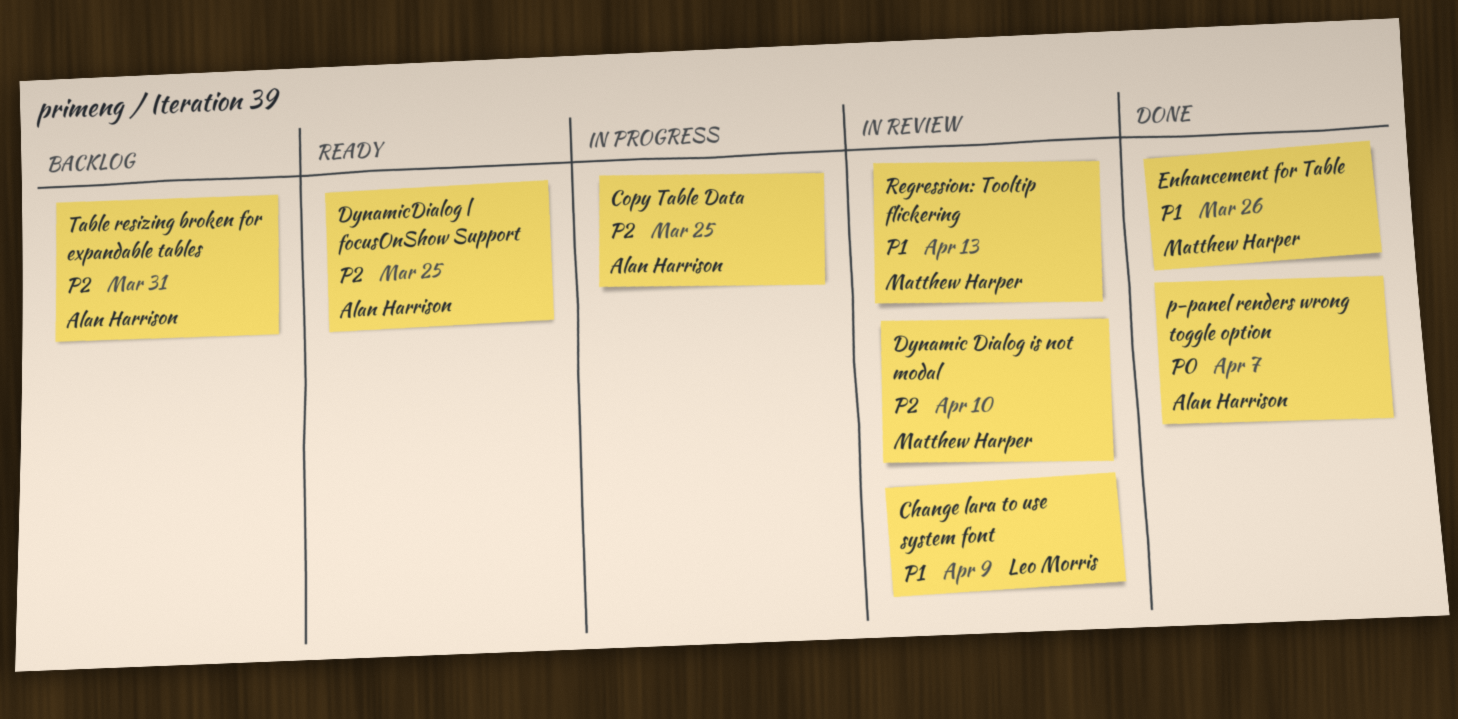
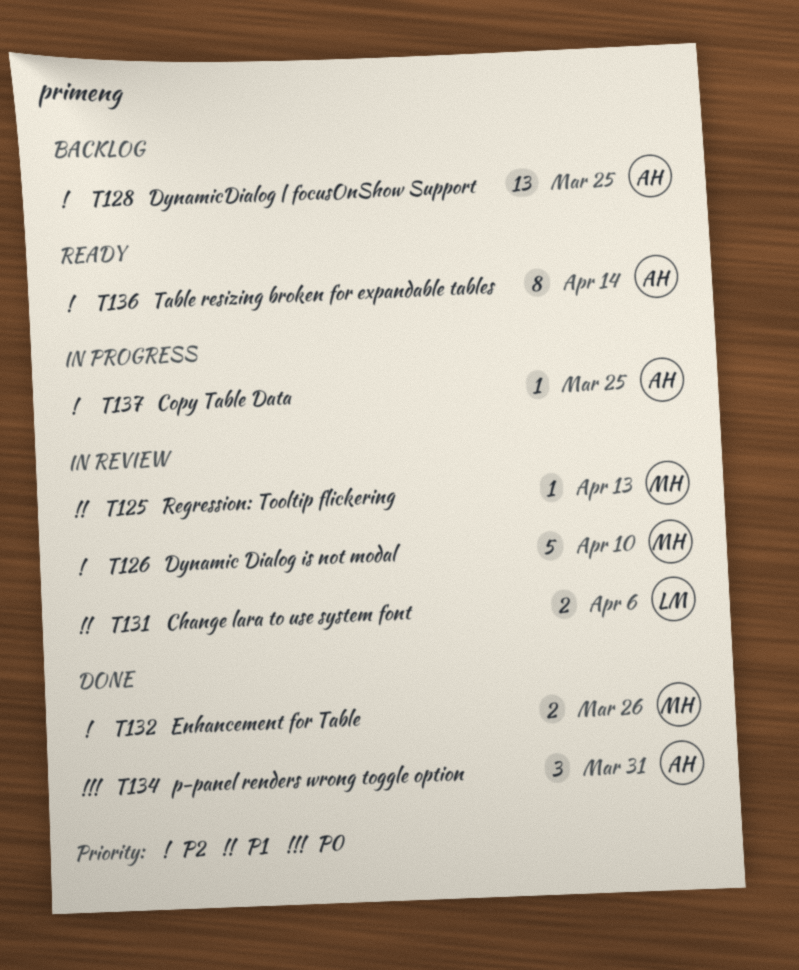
Change lara to use system font, due: Apr 9 -> Apr 6
DynamicDialog | focusOnShow Support, status: Ready -> Backlog
Enhancement for Table, priority: P1 -> P2
p-panel renders wrong toggle option, due: Apr 7 -> Mar 31
Table resizing broken for expandable tables, status: Backlog -> Ready
Table resizing broken for expandable tables, due: Mar 31 -> Apr 14

